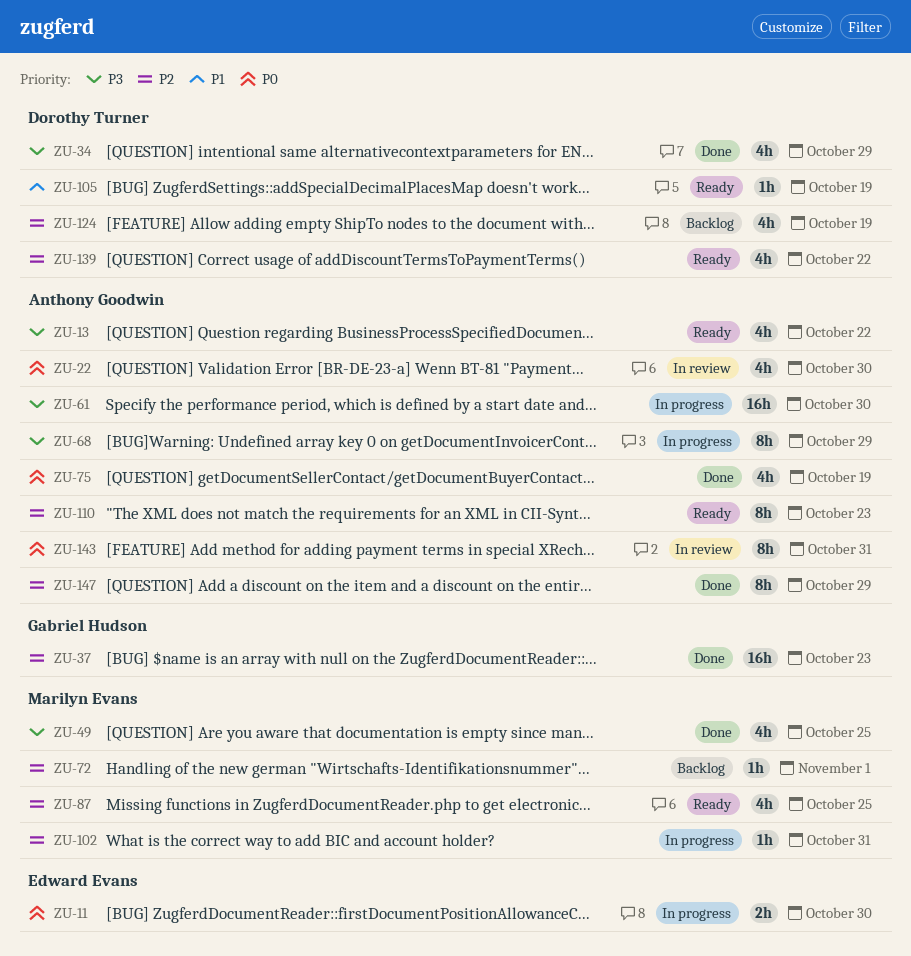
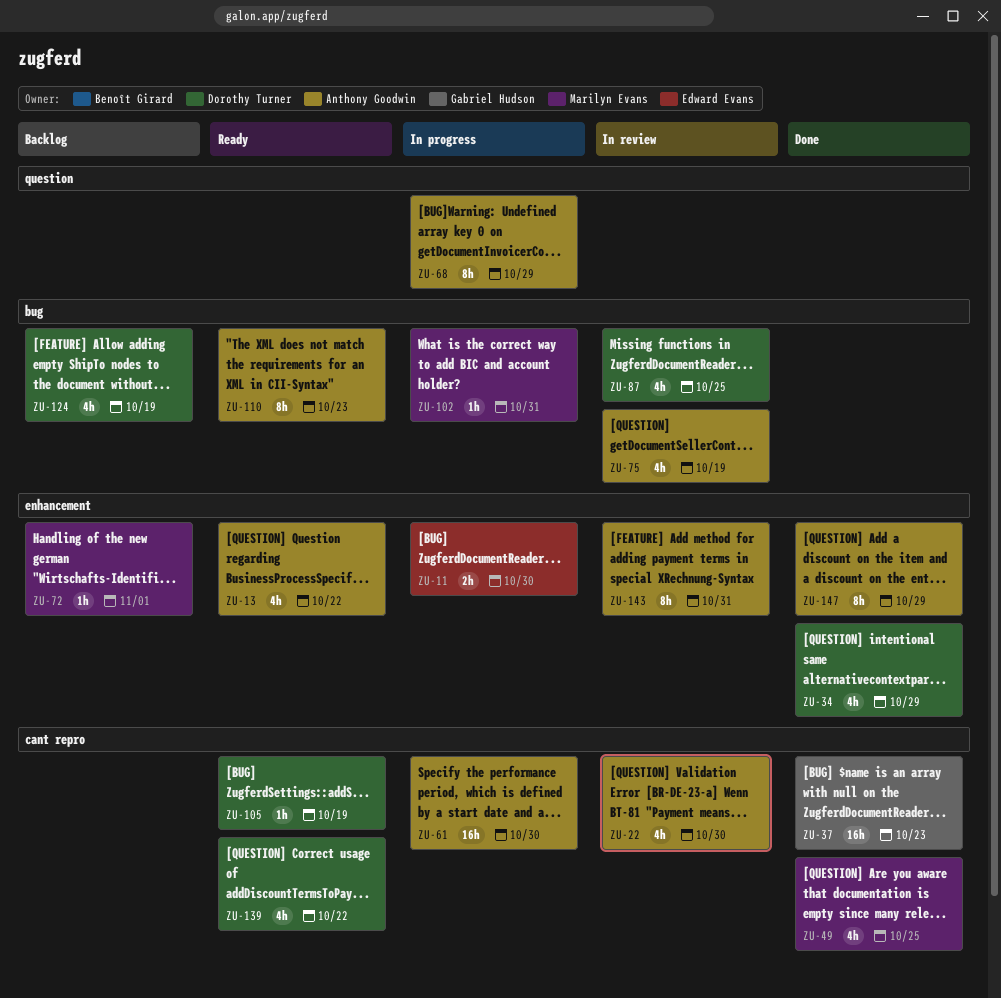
ZU-75, status: Done -> In review
ZU-87, status: Ready -> In review
ZU-87, owner: Marilyn Evans -> Dorothy Turner

